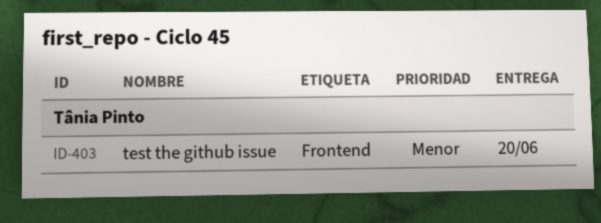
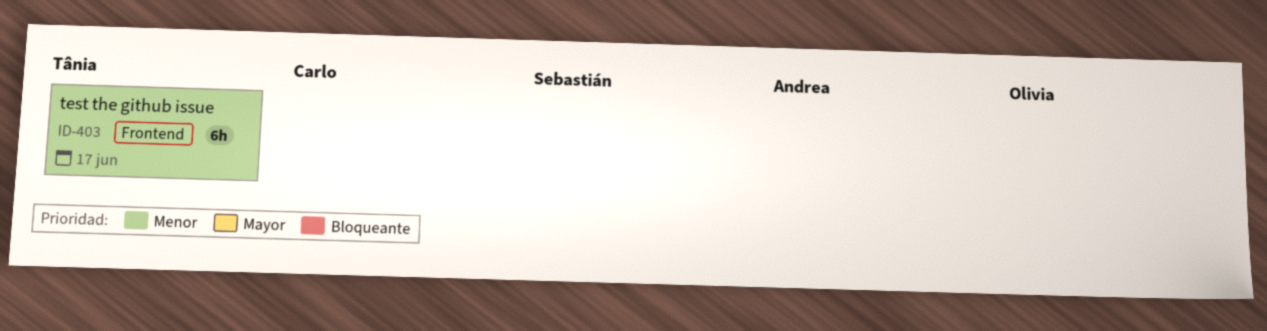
ID-403, due: Jun 20 -> Jun 17

